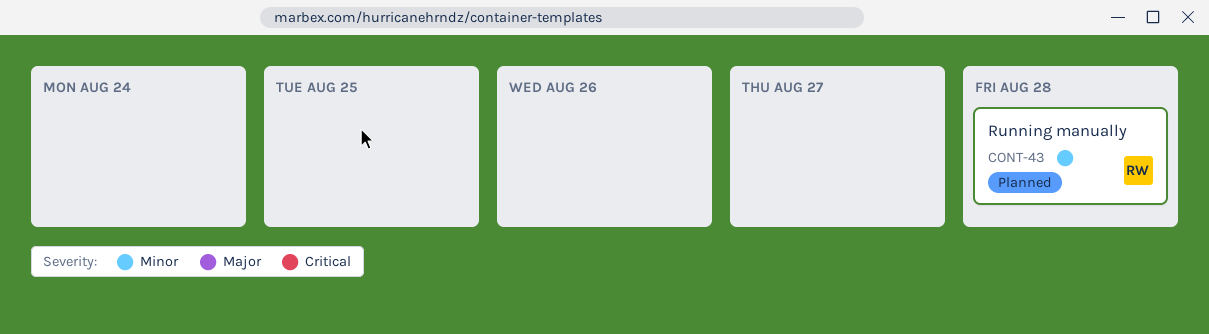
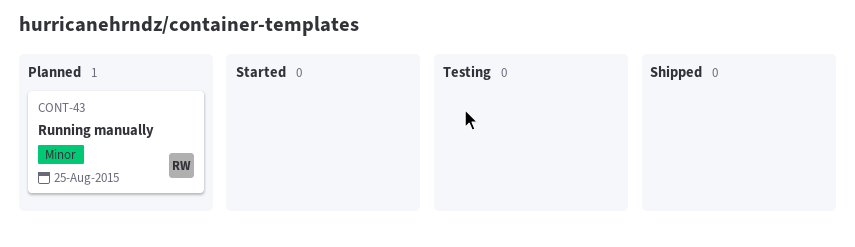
CONT-43, due: Aug 28 -> Aug 25

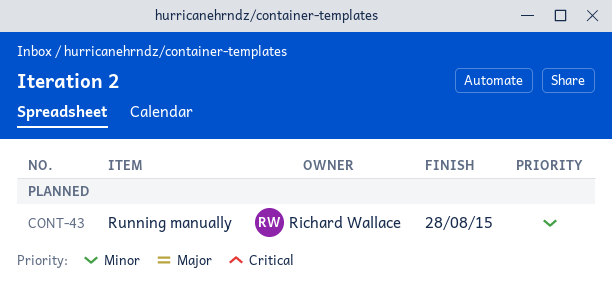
CONT-43, due: Aug 25 -> Aug 28

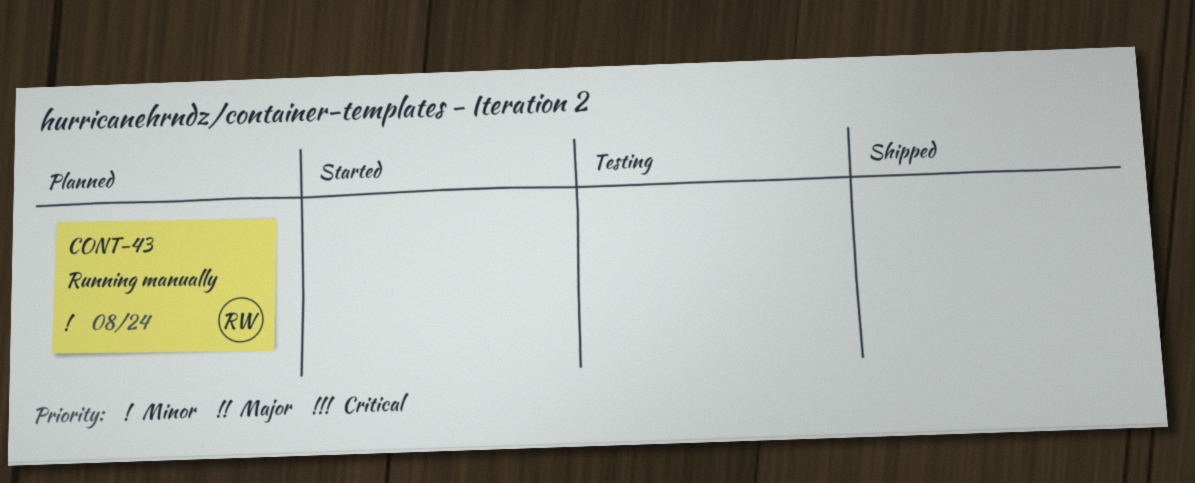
CONT-43, due: Aug 28 -> Aug 24

